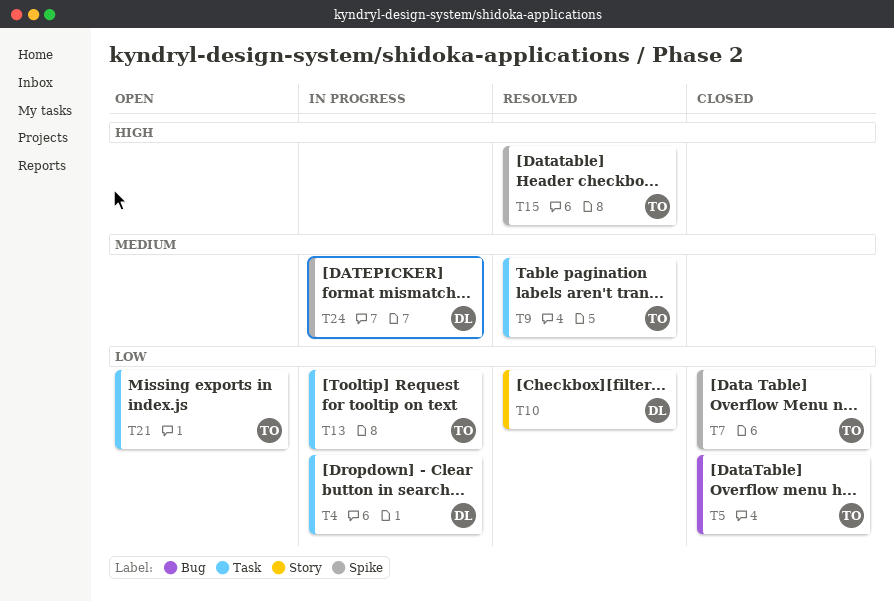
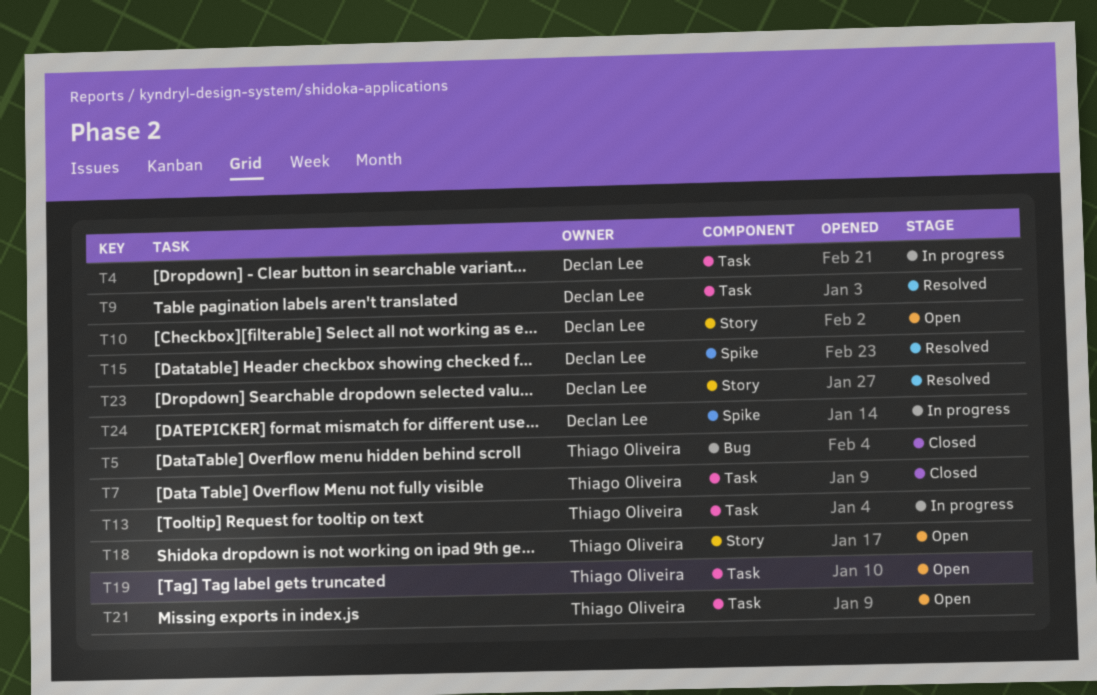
T7, label: Spike -> Task
T9, owner: Thiago Oliveira -> Declan Lee
T10, status: Resolved -> Open
T15, owner: Thiago Oliveira -> Declan Lee
T18: none -> present
T19: none -> present
T23: none -> present

